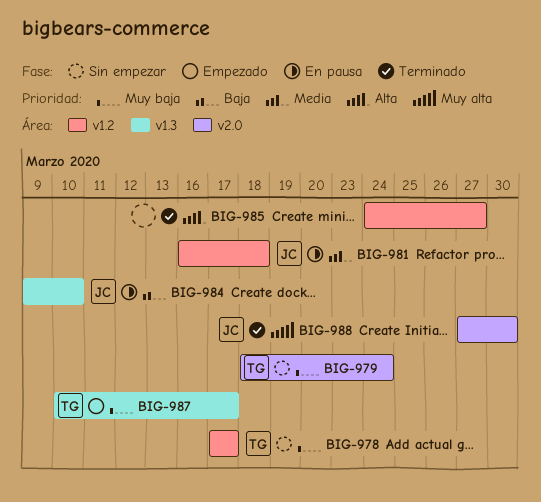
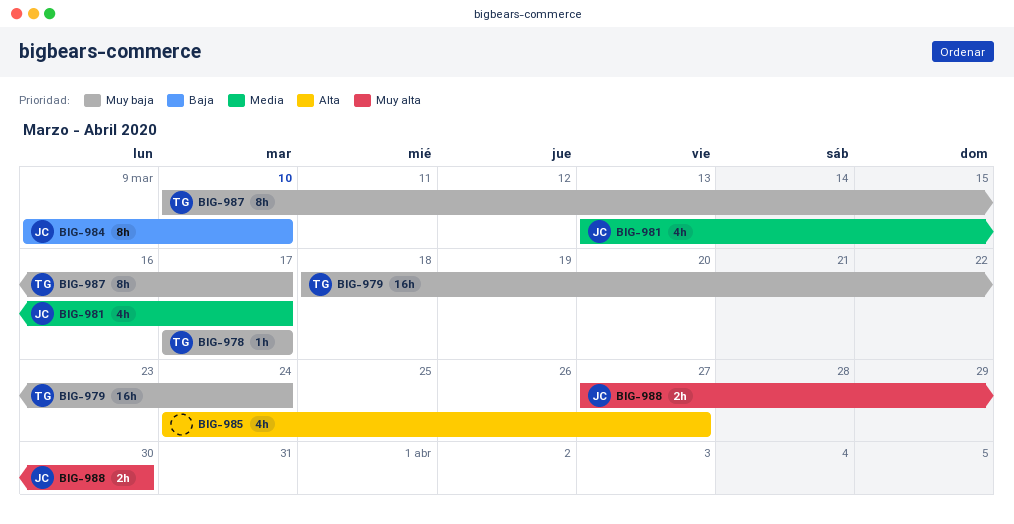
BIG-981, start: Mar 16 -> Mar 13
BIG-981, due: Mar 18 -> Mar 17

